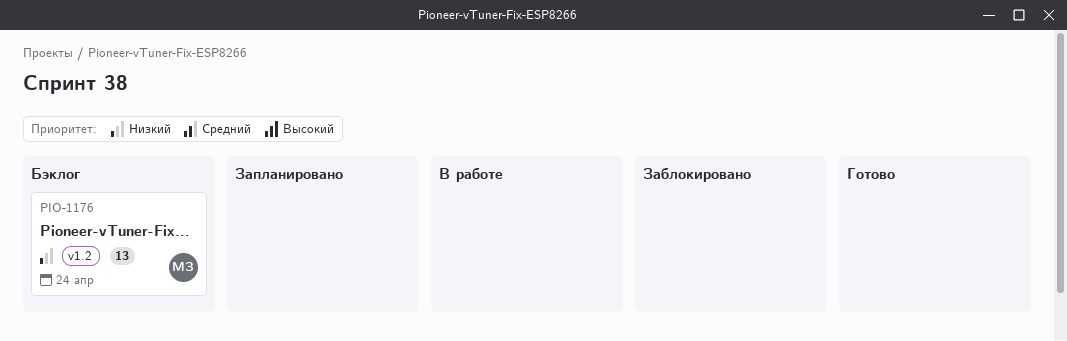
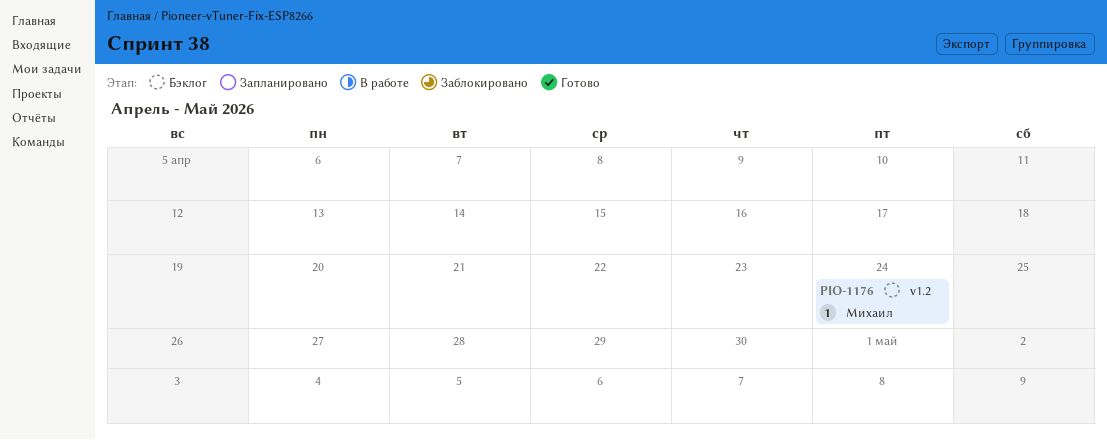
PIO-1176, estimate: 13 -> 1

